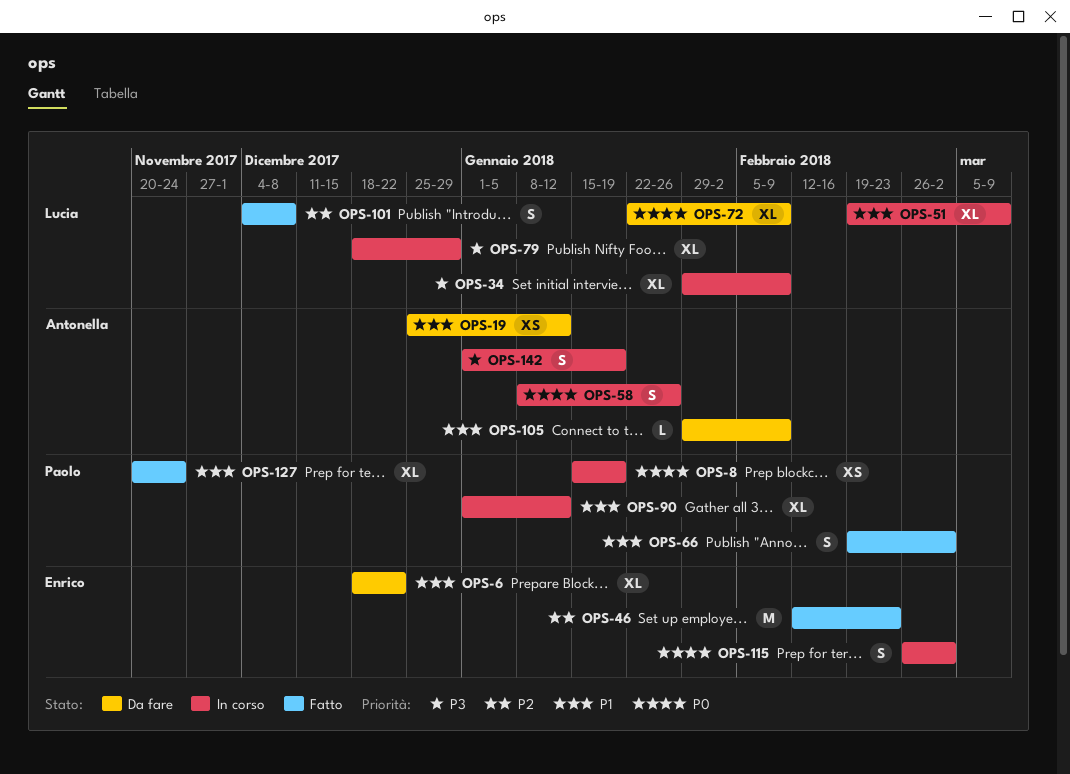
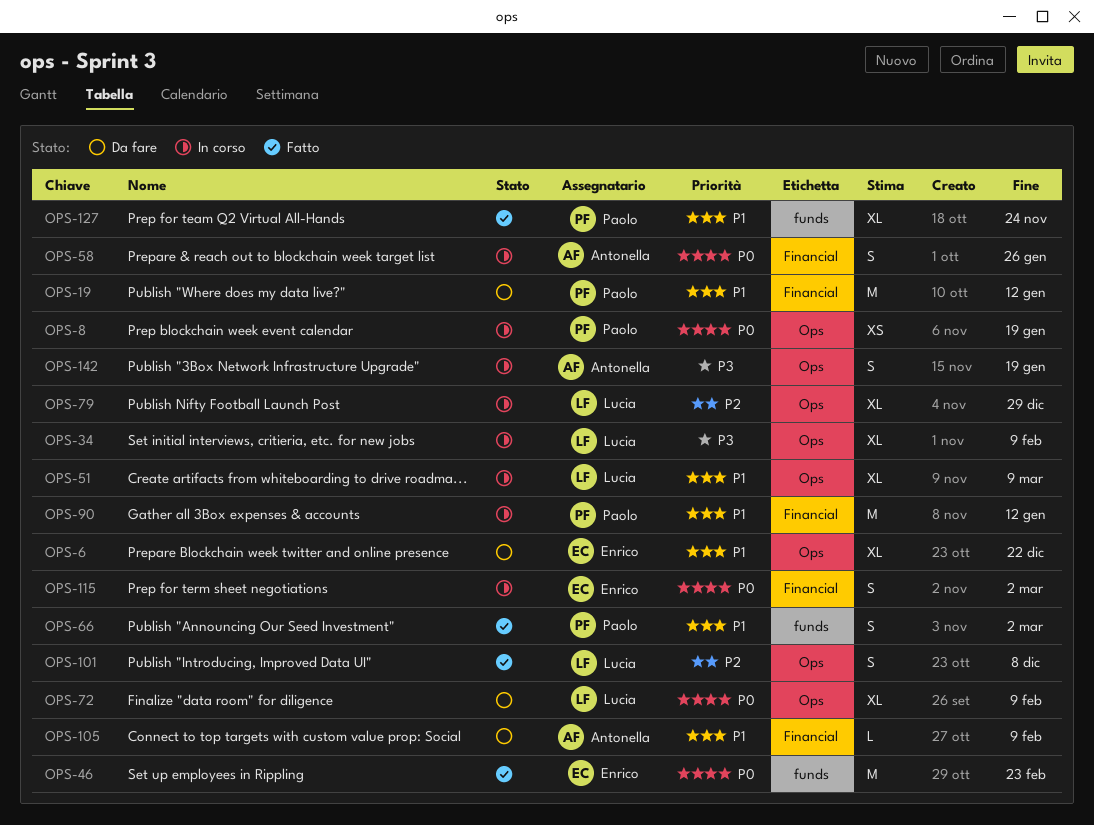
OPS-19, owner: Antonella -> Paolo
OPS-19, estimate: XS -> M
OPS-46, priority: P2 -> P0
OPS-79, priority: P3 -> P2
OPS-90, estimate: XL -> M

